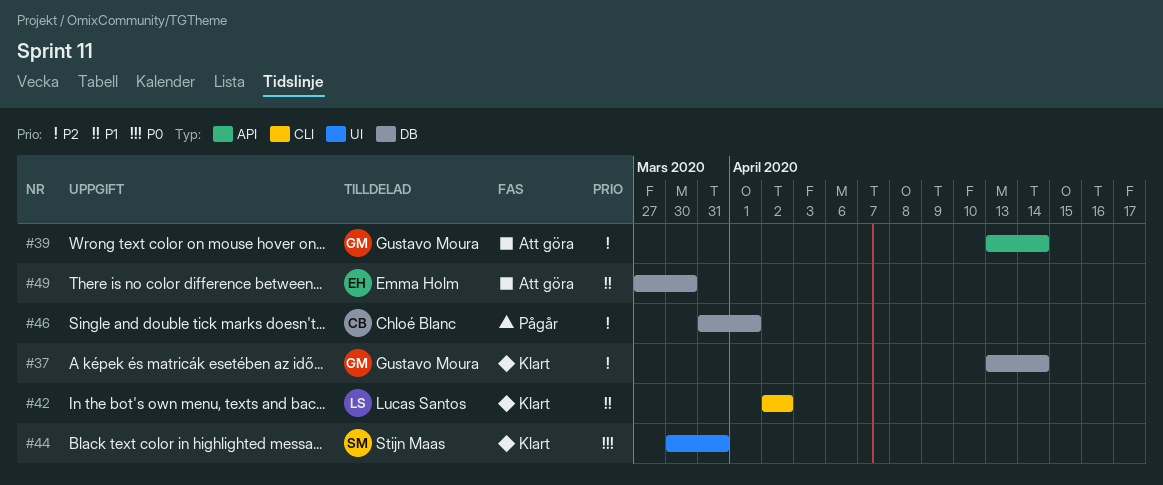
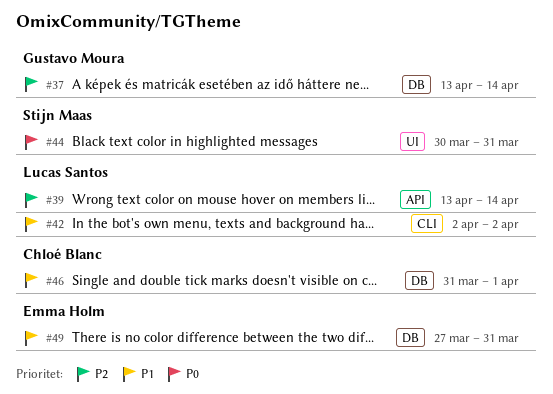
#39, owner: Gustavo Moura -> Lucas Santos
#46, priority: P2 -> P1
#49, due: Mar 30 -> Mar 31

